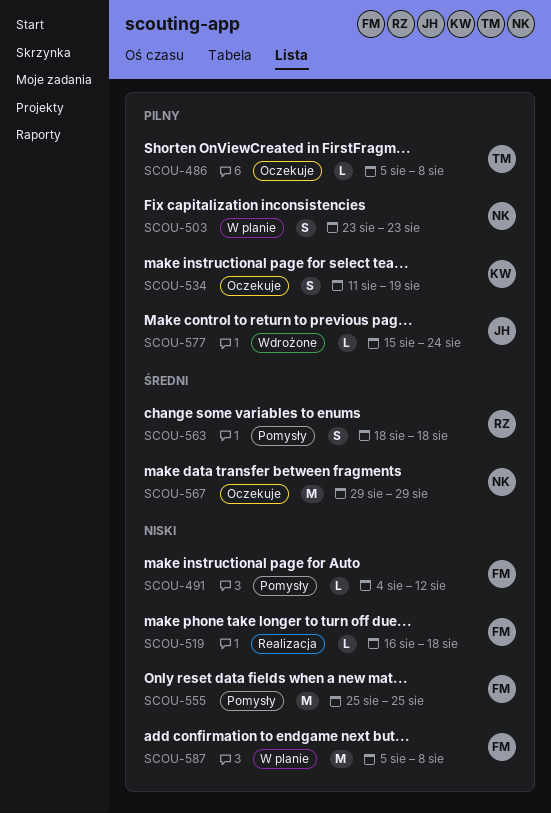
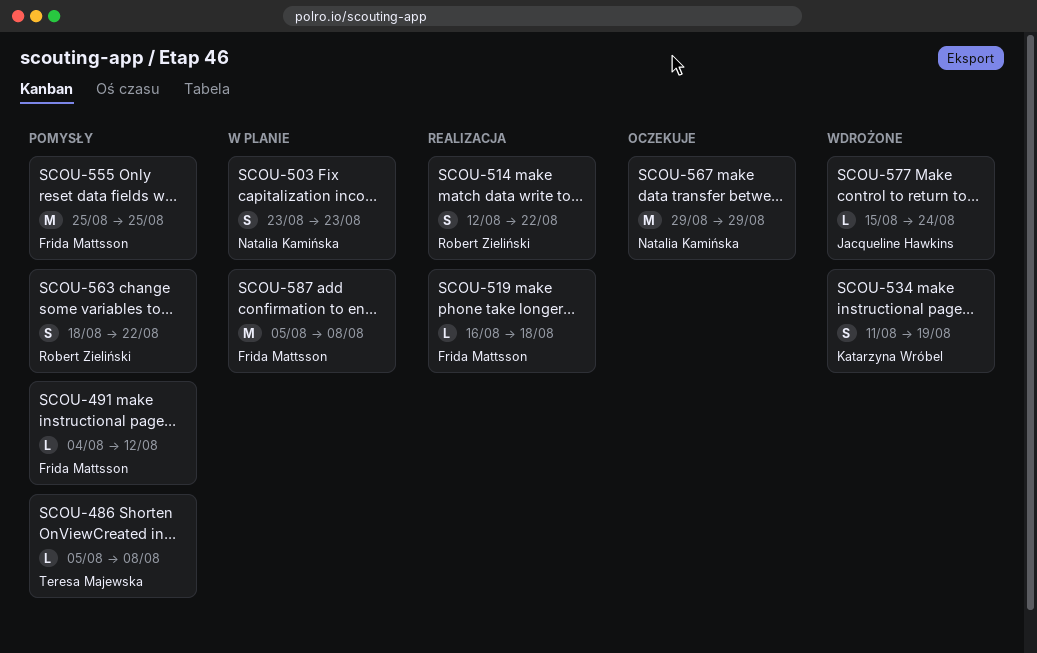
SCOU-486, status: Oczekuje -> Pomysły
SCOU-514: none -> present
SCOU-534, status: Oczekuje -> Wdrożone
SCOU-563, due: Aug 18 -> Aug 22

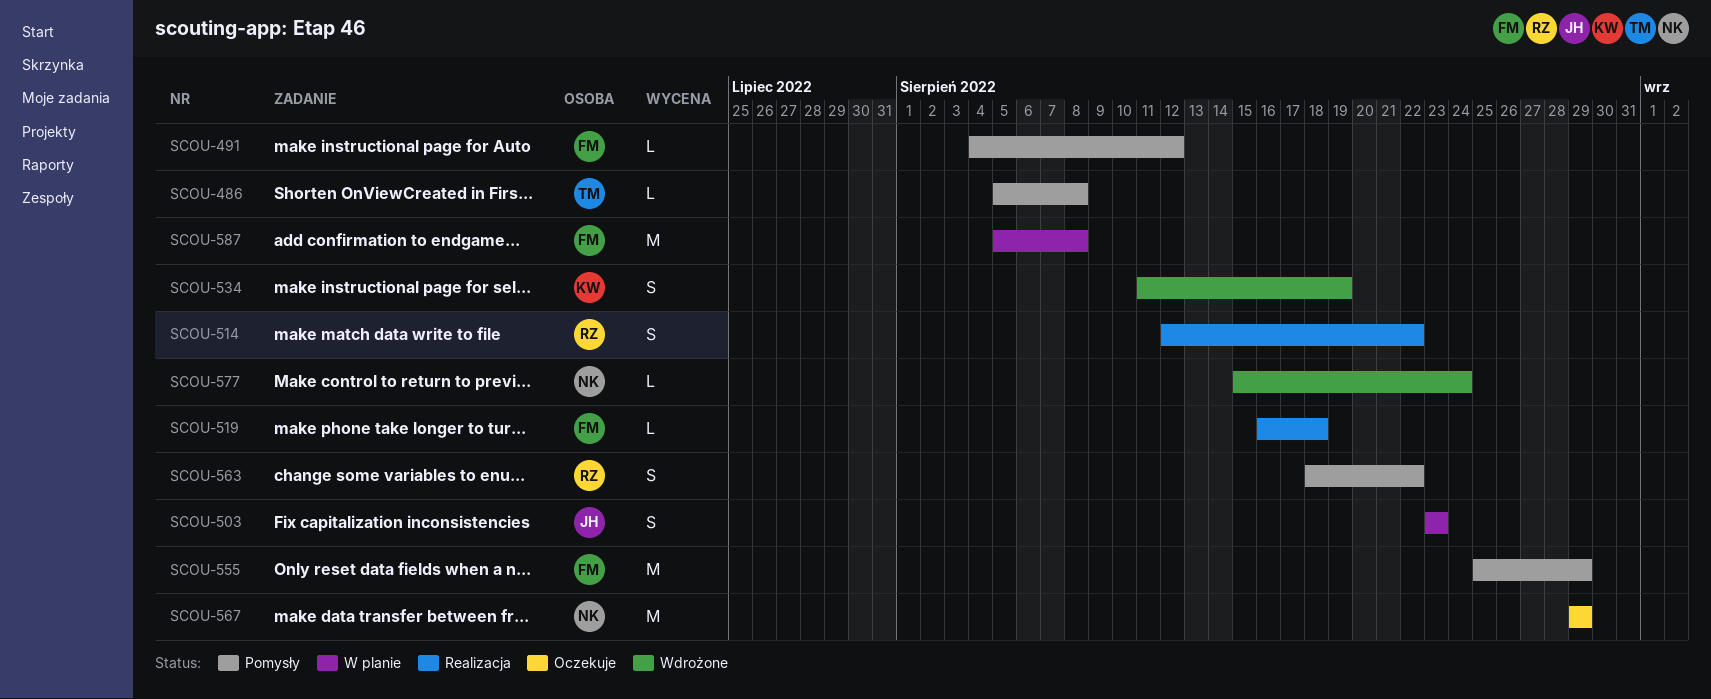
SCOU-503, owner: Natalia Kamińska -> Jacqueline Hawkins
SCOU-555, due: Aug 25 -> Aug 29
SCOU-577, owner: Jacqueline Hawkins -> Natalia Kamińska

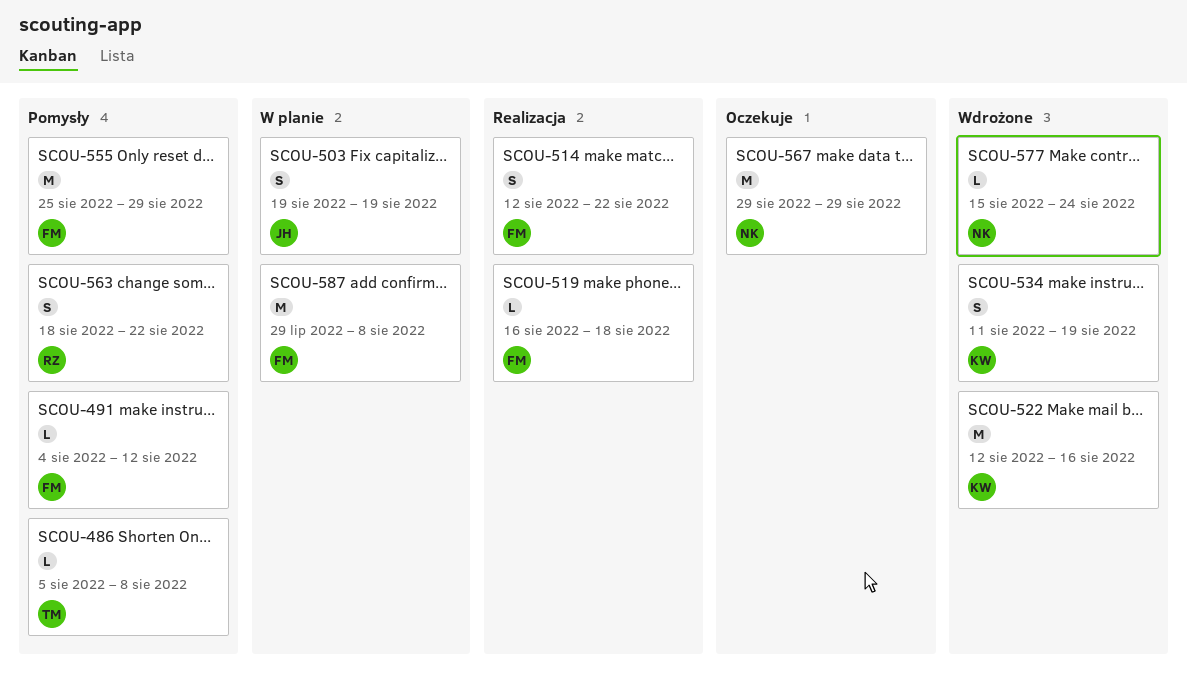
SCOU-503, start: Aug 23 -> Aug 19
SCOU-503, due: Aug 23 -> Aug 19
SCOU-514, owner: RZ -> FM
SCOU-522: none -> present
SCOU-587, start: Aug 5 -> Jul 29

